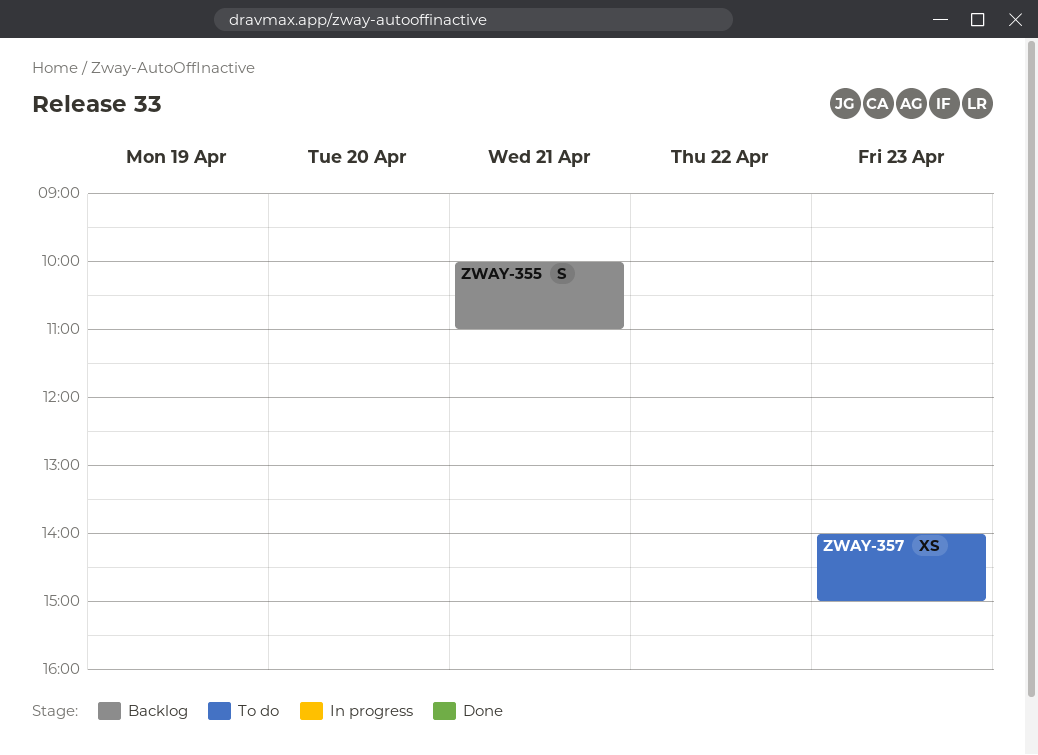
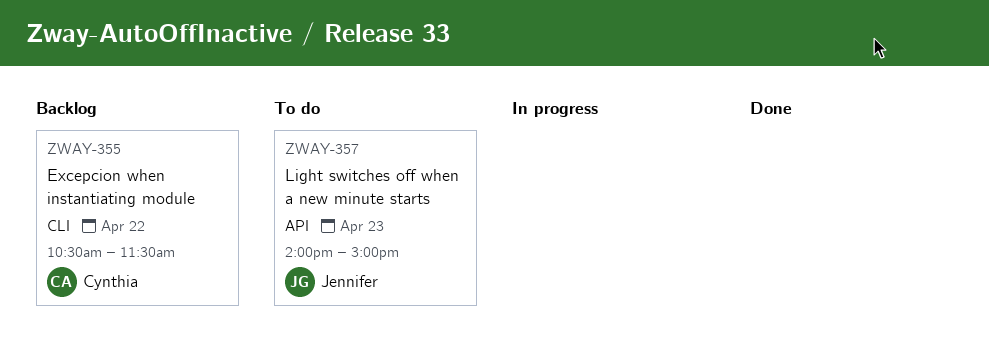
ZWAY-355, day: Apr 21 -> Apr 22
ZWAY-355, begins: 10:00 -> 10:30
ZWAY-355, ends: 11:00 -> 11:30

